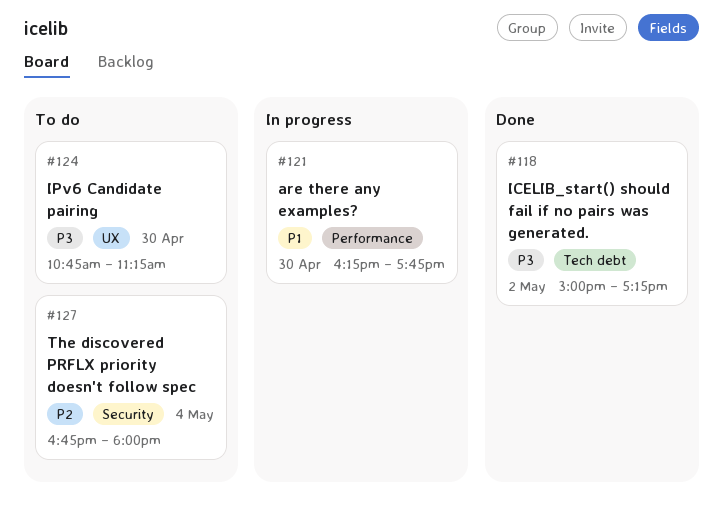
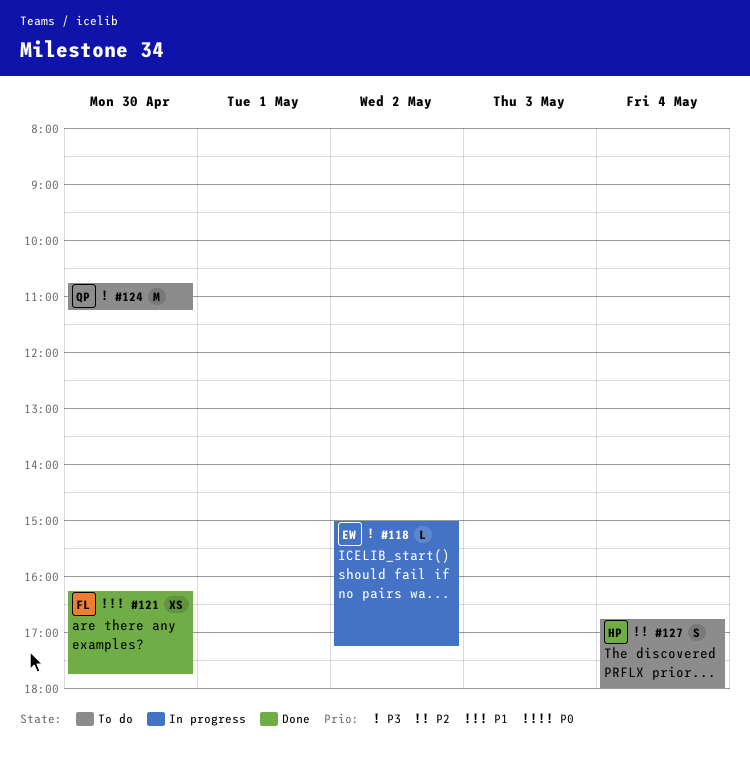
#118, status: Done -> In progress
#121, status: In progress -> Done

